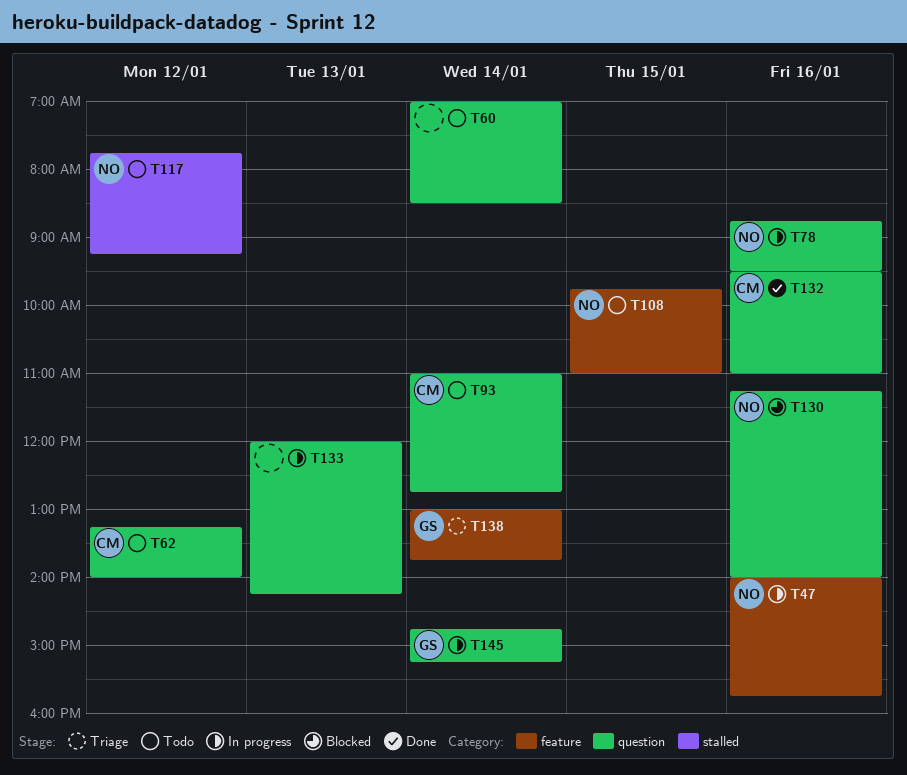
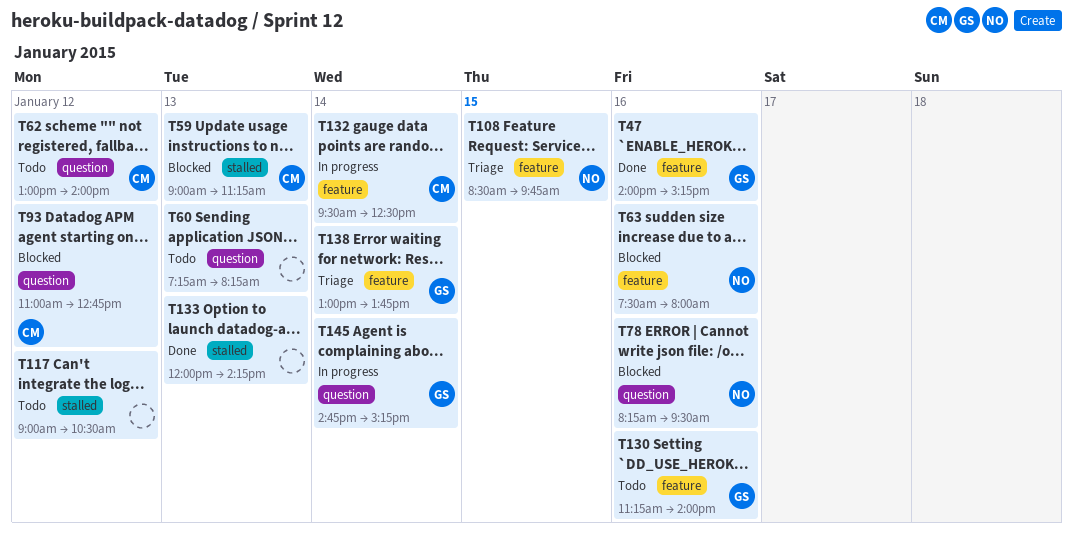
T47, status: In progress -> Done
T47, owner: NO -> GS
T47, ends: 15:45 -> 15:15
T59: none -> present
T60, day: Jan 14 -> Jan 13
T60, begins: 07:00 -> 07:15
T60, ends: 08:30 -> 08:15
T62, begins: 13:15 -> 13:00
T63: none -> present
T78, status: In progress -> Blocked
T78, begins: 08:45 -> 08:15
T93, status: Todo -> Blocked
T93, day: Jan 14 -> Jan 12
T108, status: Todo -> Triage
T108, begins: 09:45 -> 08:30
T108, ends: 11:00 -> 09:45
T117, owner: NO -> none
T117, begins: 07:45 -> 09:00
T117, ends: 09:15 -> 10:30
T130, status: Blocked -> Todo
T130, owner: NO -> GS
T130, label: question -> feature
T132, status: Done -> In progress
T132, label: question -> feature
T132, day: Jan 16 -> Jan 14
T132, ends: 11:00 -> 12:30
T133, status: In progress -> Done
T133, label: question -> stalled

